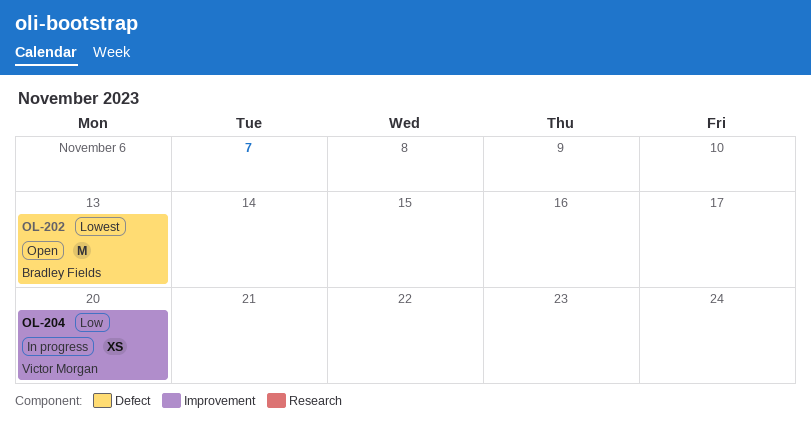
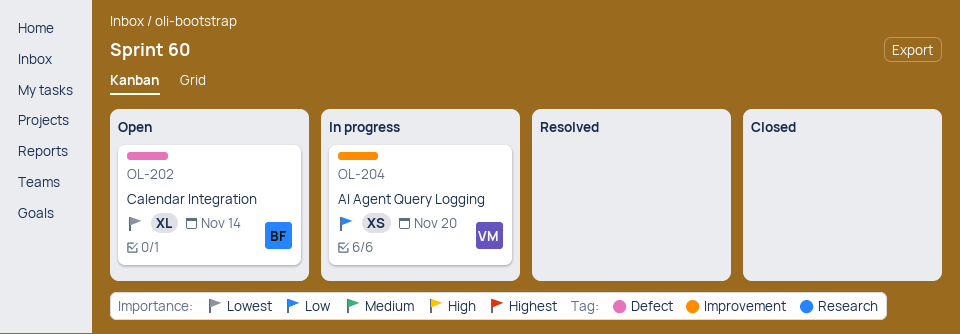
OL-202, estimate: M -> XL
OL-202, due: Nov 13 -> Nov 14

